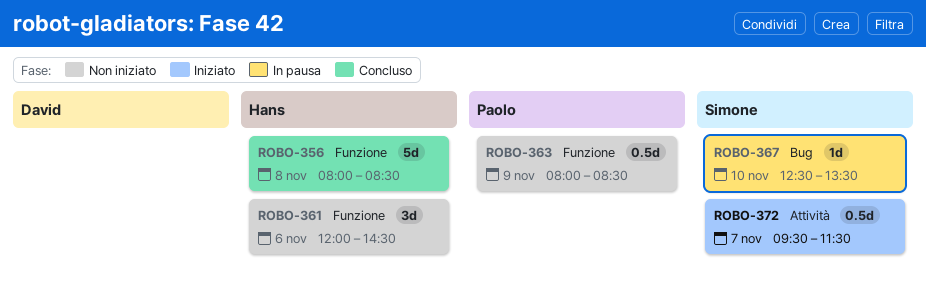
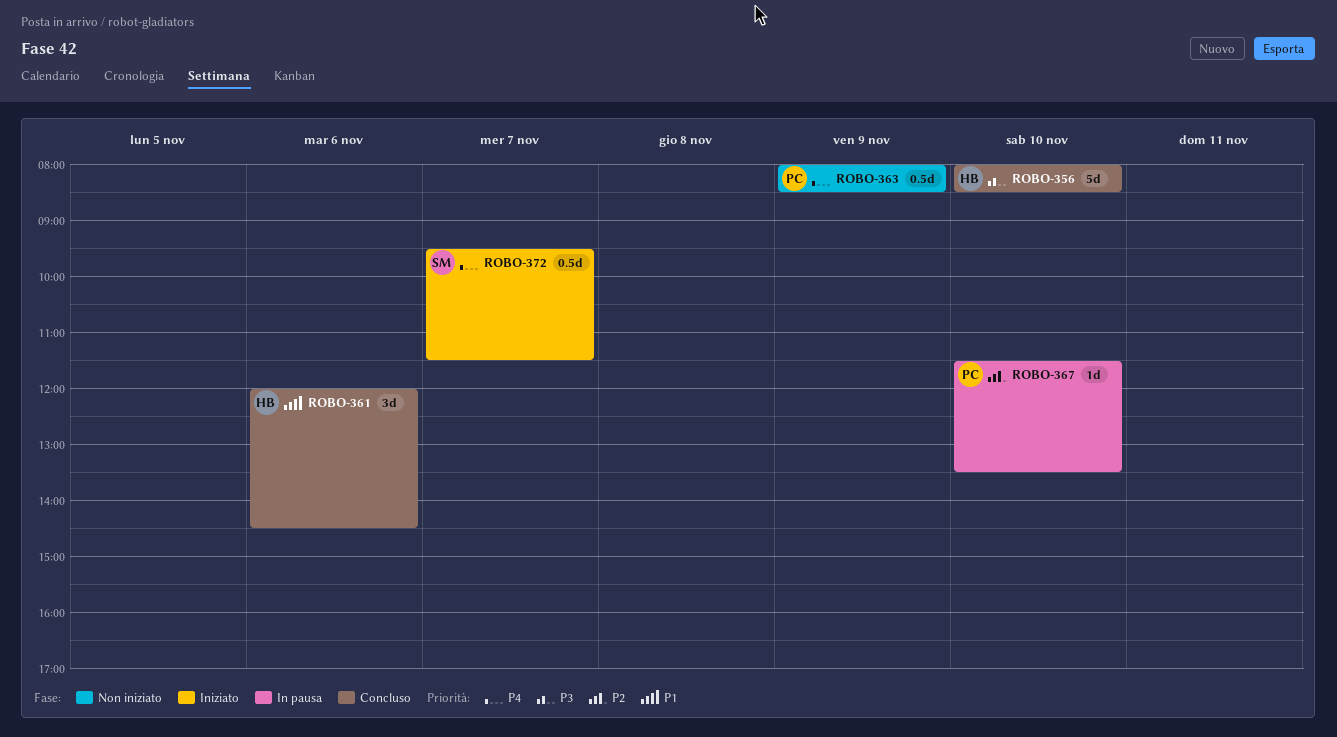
ROBO-356, day: Nov 8 -> Nov 10
ROBO-361, status: Non iniziato -> Concluso
ROBO-367, owner: Simone -> Paolo
ROBO-367, begins: 12:30 -> 11:30

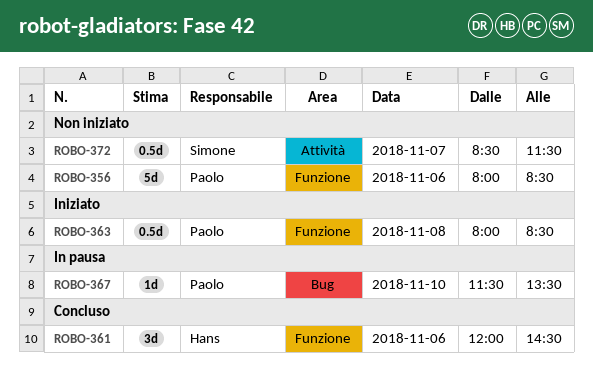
ROBO-356, status: Concluso -> Non iniziato
ROBO-356, owner: Hans -> Paolo
ROBO-356, day: Nov 10 -> Nov 6
ROBO-363, status: Non iniziato -> Iniziato
ROBO-363, day: Nov 9 -> Nov 8
ROBO-372, status: Iniziato -> Non iniziato
ROBO-372, begins: 09:30 -> 08:30

